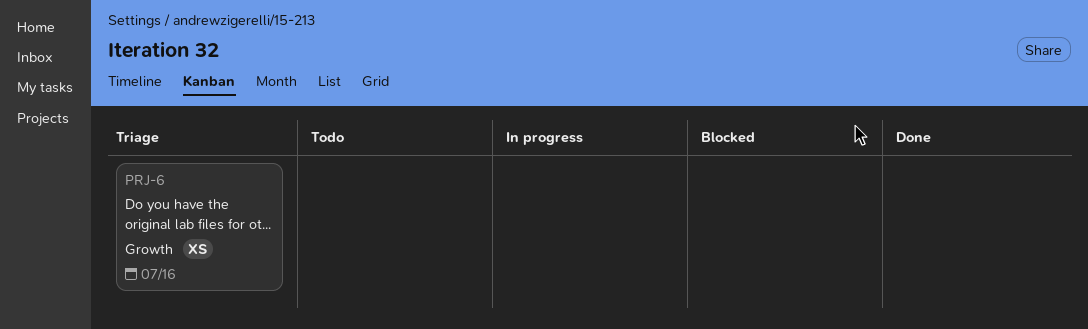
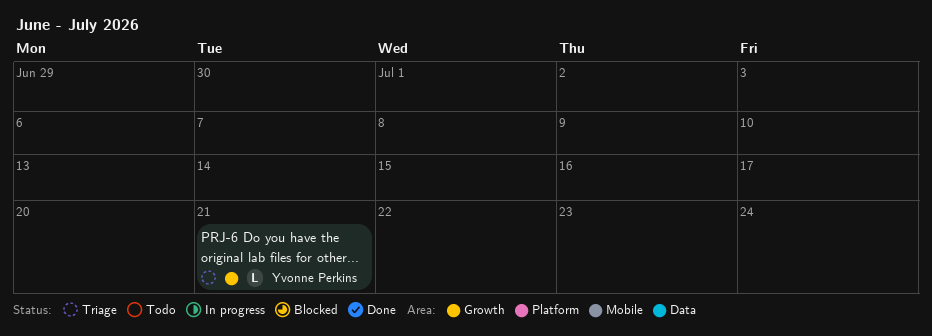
PRJ-6, estimate: XS -> L
PRJ-6, due: Jul 16 -> Jul 21

